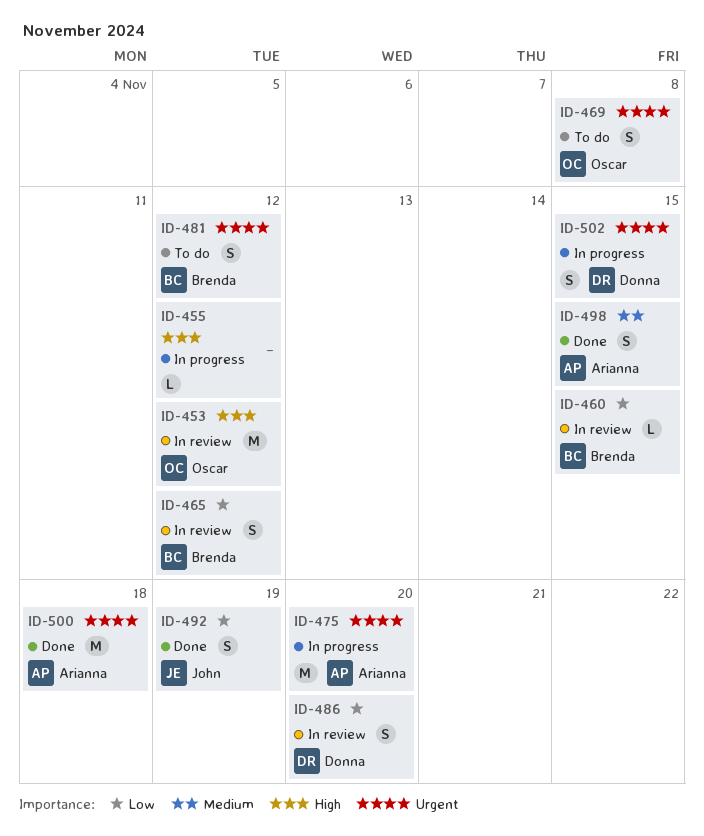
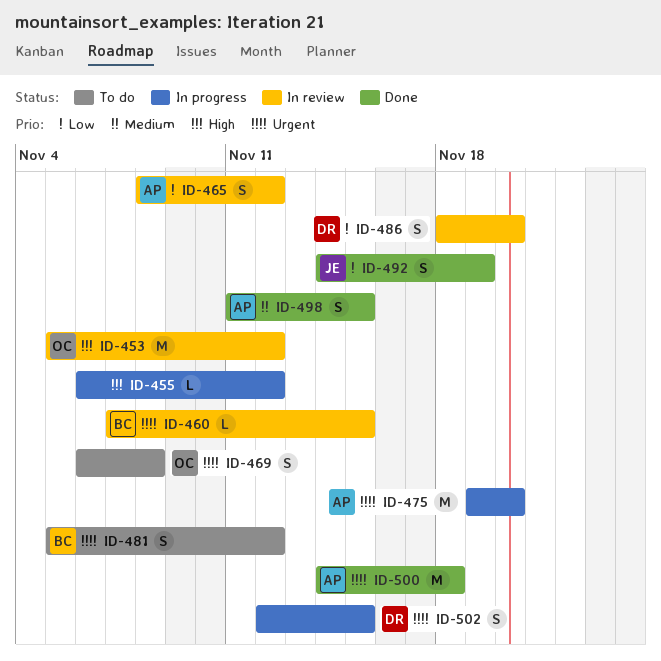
ID-460, priority: Low -> Urgent
ID-465, owner: Brenda -> Arianna

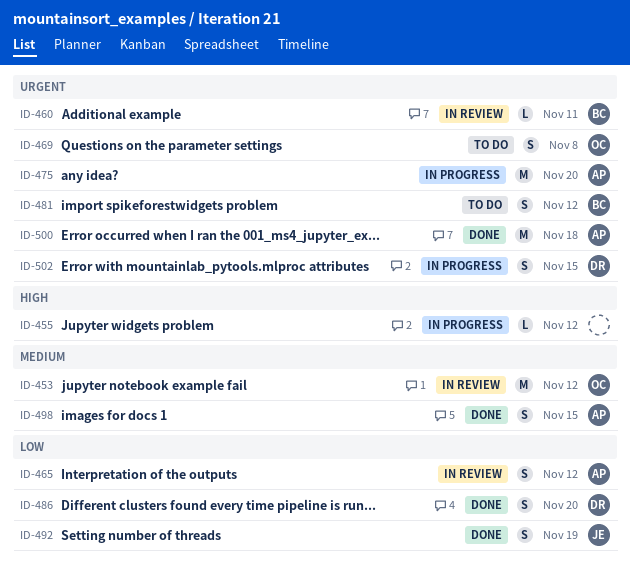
ID-453, priority: High -> Medium
ID-460, due: Nov 15 -> Nov 11
ID-486, status: In review -> Done

